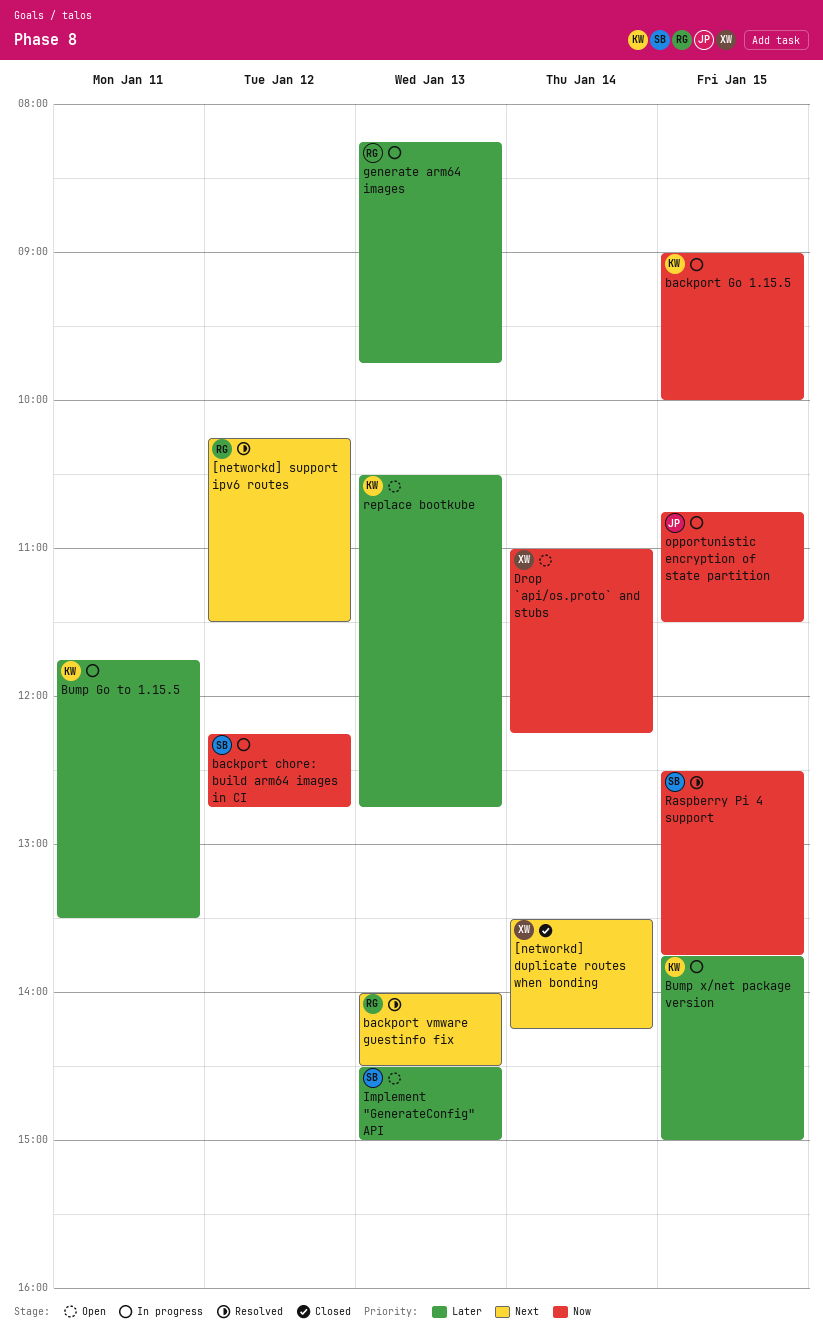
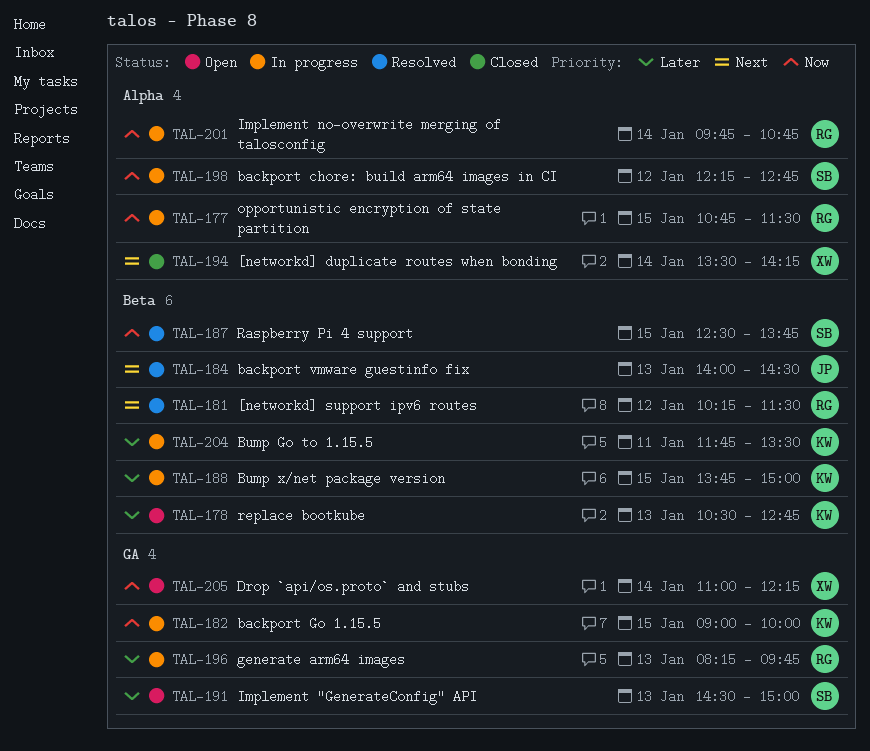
backport vmware guestinfo fix, owner: RG -> JP
Implement no-overwrite merging of talosconfig: none -> present
opportunistic encryption of state partition, owner: JP -> RG

